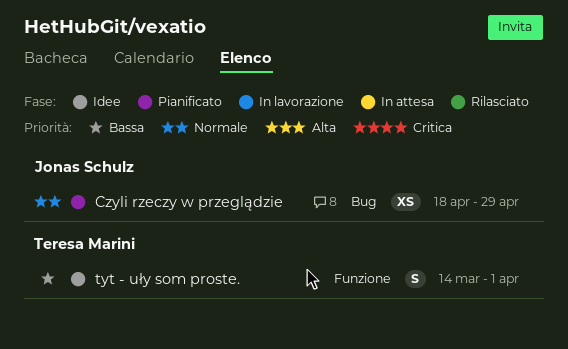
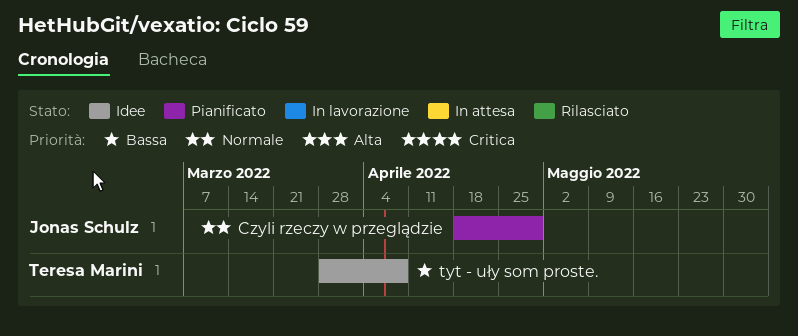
tyt - uły som proste., start: Mar 14 -> Mar 28
tyt - uły som proste., due: Apr 1 -> Apr 8

